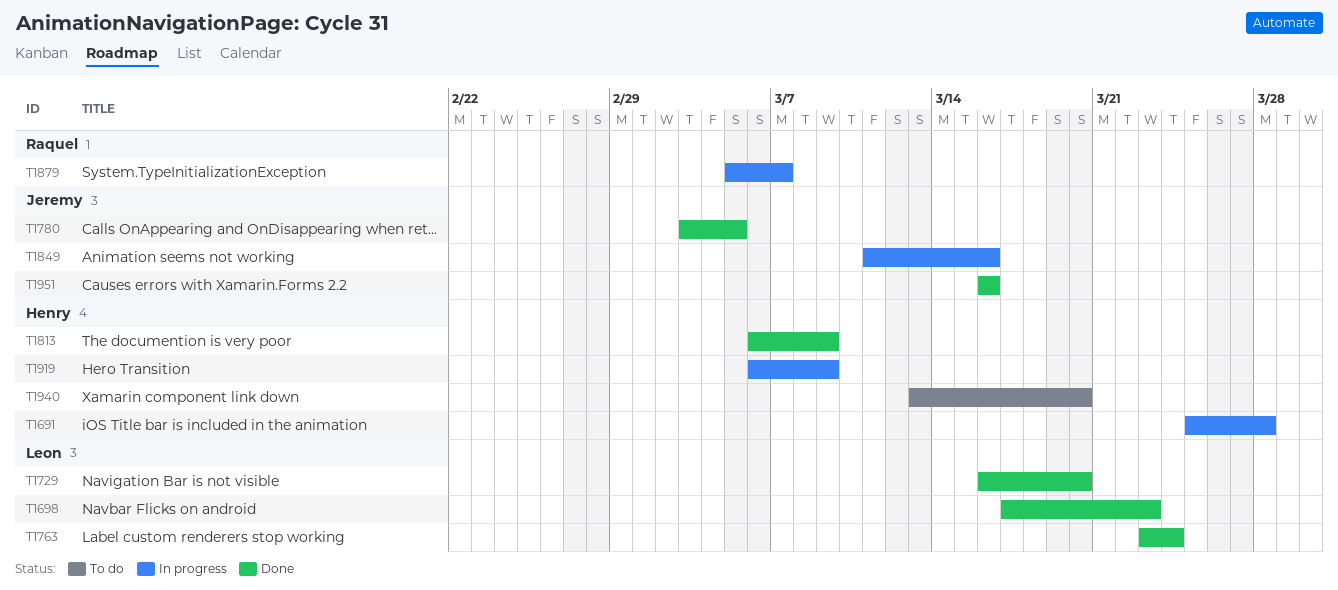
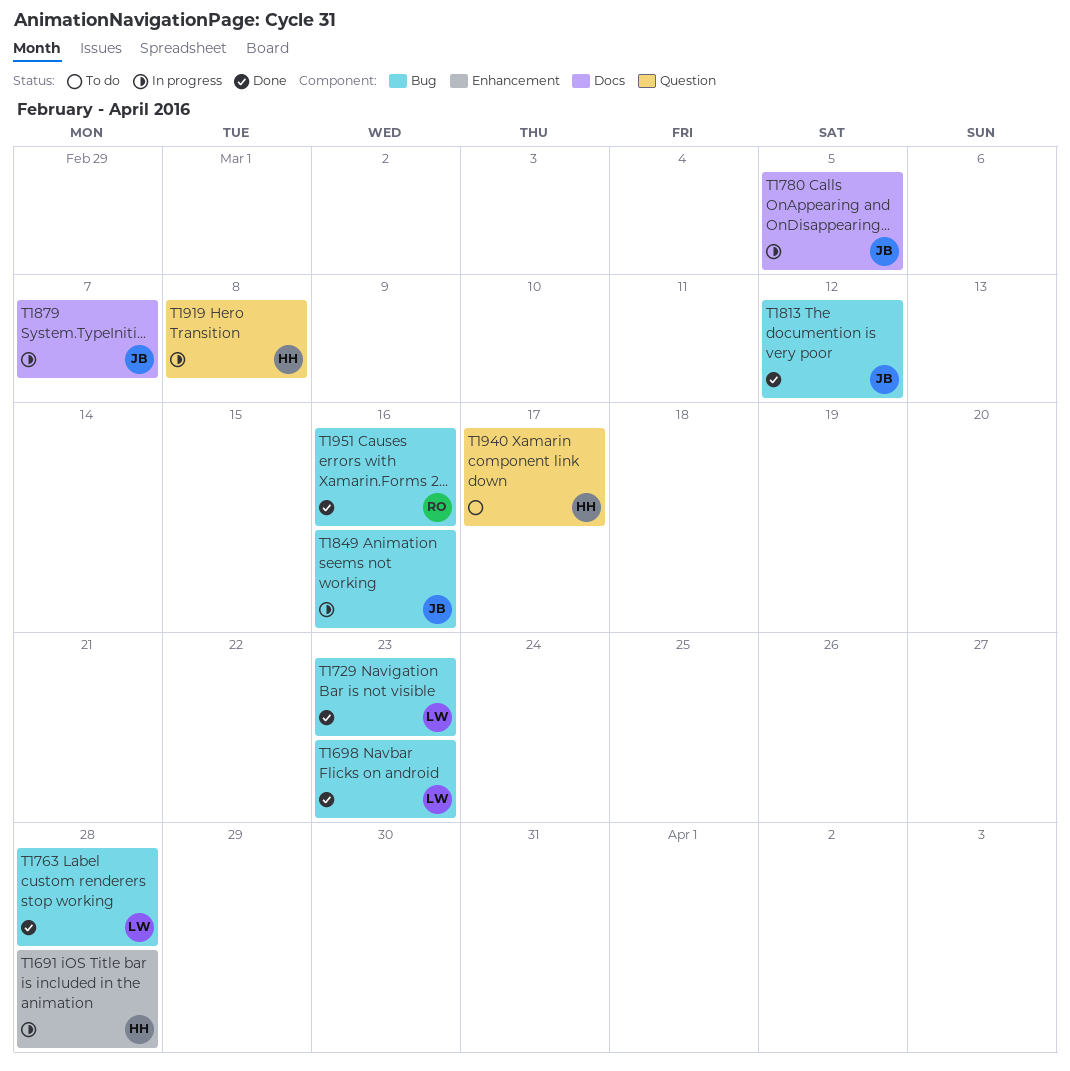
T1729, due: Mar 20 -> Mar 23
T1763, due: Mar 24 -> Mar 28
T1780, status: Done -> In progress
T1813, owner: Henry -> Jeremy
T1813, due: Mar 9 -> Mar 12
T1879, owner: Raquel -> Jeremy
T1919, due: Mar 9 -> Mar 8
T1940, due: Mar 20 -> Mar 17
T1951, owner: Jeremy -> Raquel

